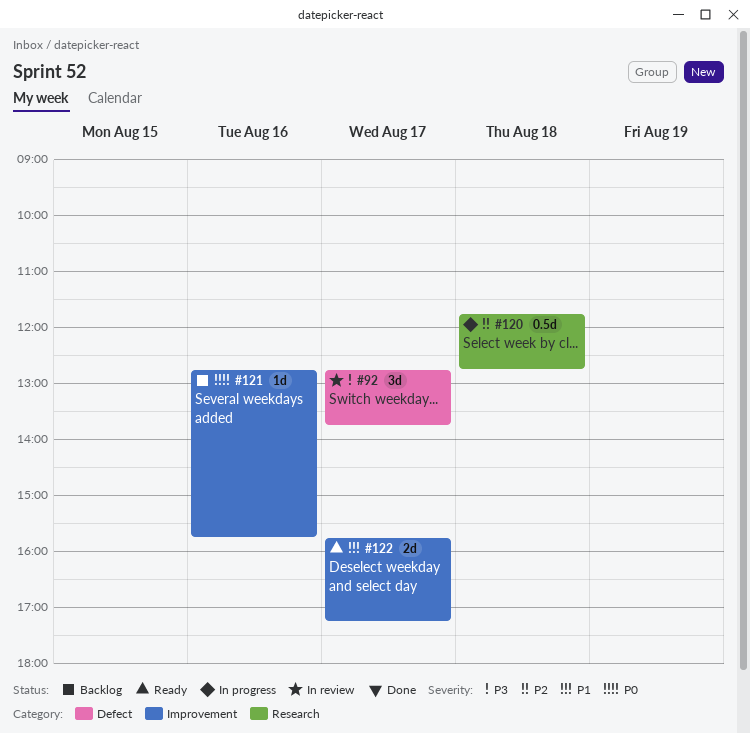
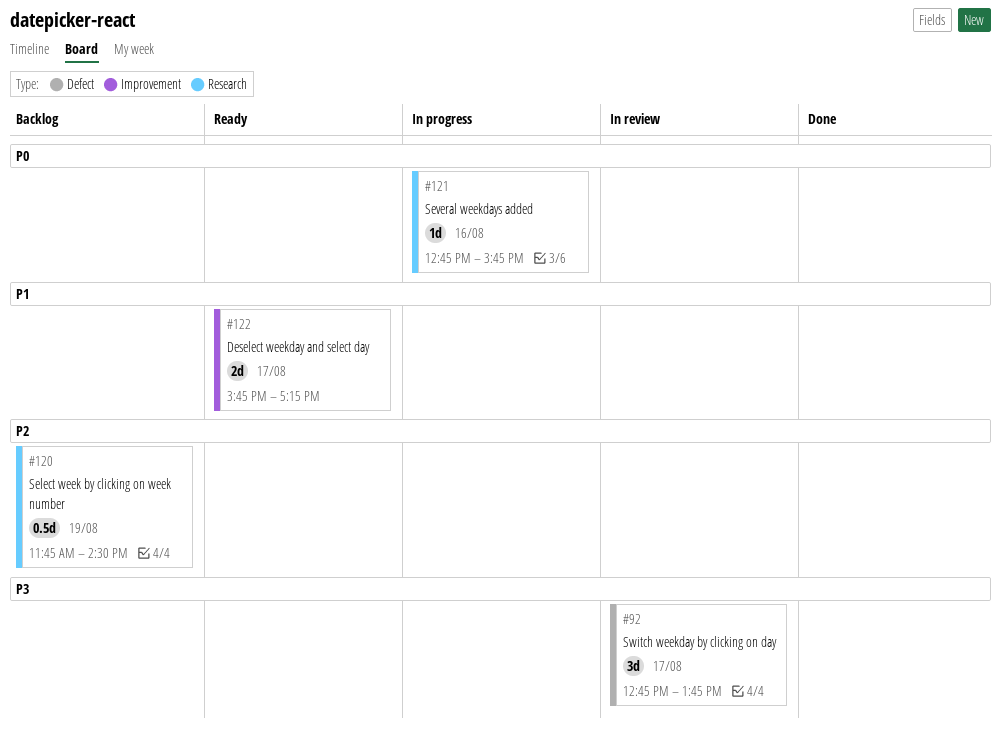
#120, status: In progress -> Backlog
#120, day: Aug 18 -> Aug 19
#120, ends: 12:45 -> 14:30
#121, status: Backlog -> In progress
#121, label: Improvement -> Research

